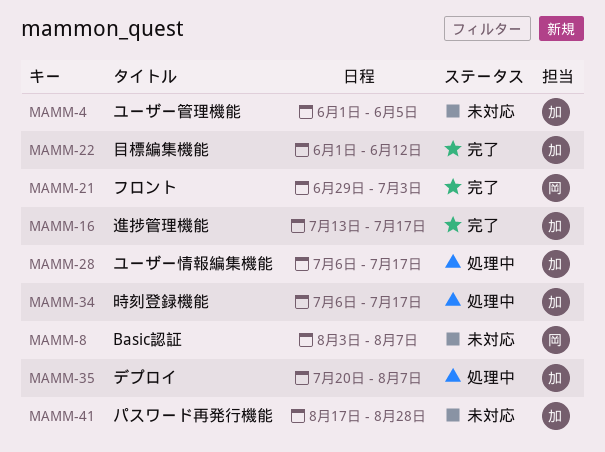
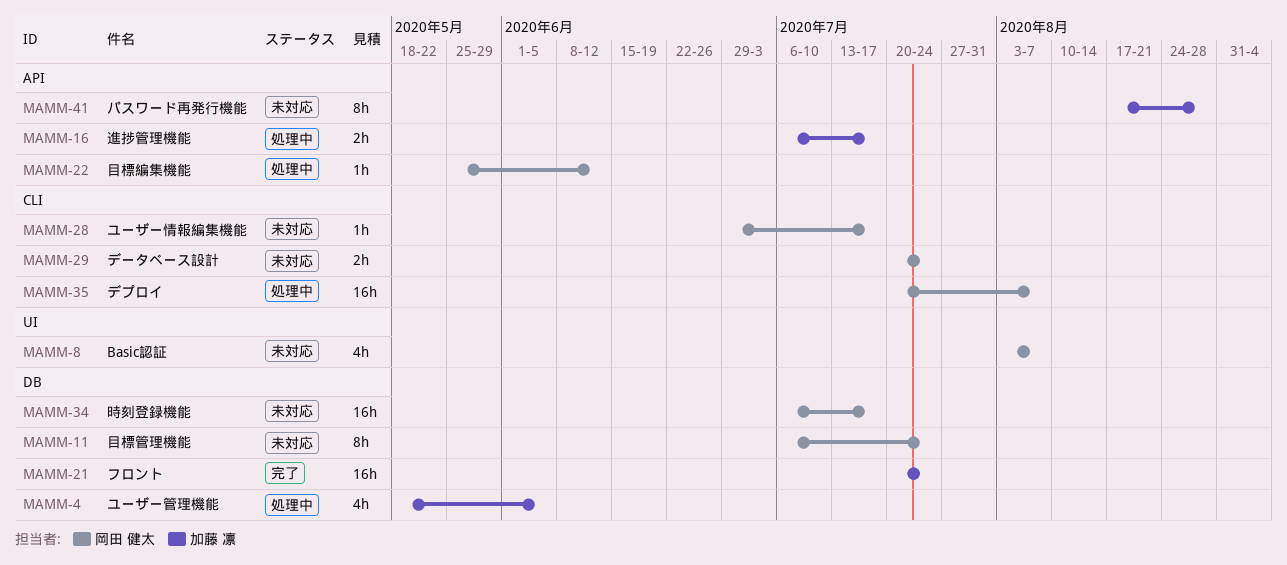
MAMM-4, status: 未対応 -> 処理中
MAMM-4, start: Jun 1 -> May 18
MAMM-11: none -> present
MAMM-16, status: 完了 -> 処理中
MAMM-16, start: Jul 13 -> Jul 6
MAMM-21, owner: 岡田 健太 -> 加藤 凛
MAMM-21, start: Jun 29 -> Jul 20
MAMM-21, due: Jul 3 -> Jul 24
MAMM-22, status: 完了 -> 処理中
MAMM-22, owner: 加藤 凛 -> 岡田 健太
MAMM-22, start: Jun 1 -> May 25
MAMM-28, status: 処理中 -> 未対応
MAMM-28, owner: 加藤 凛 -> 岡田 健太
MAMM-28, start: Jul 6 -> Jun 29
MAMM-29: none -> present
MAMM-34, status: 処理中 -> 未対応
MAMM-34, owner: 加藤 凛 -> 岡田 健太
MAMM-35, owner: 加藤 凛 -> 岡田 健太

